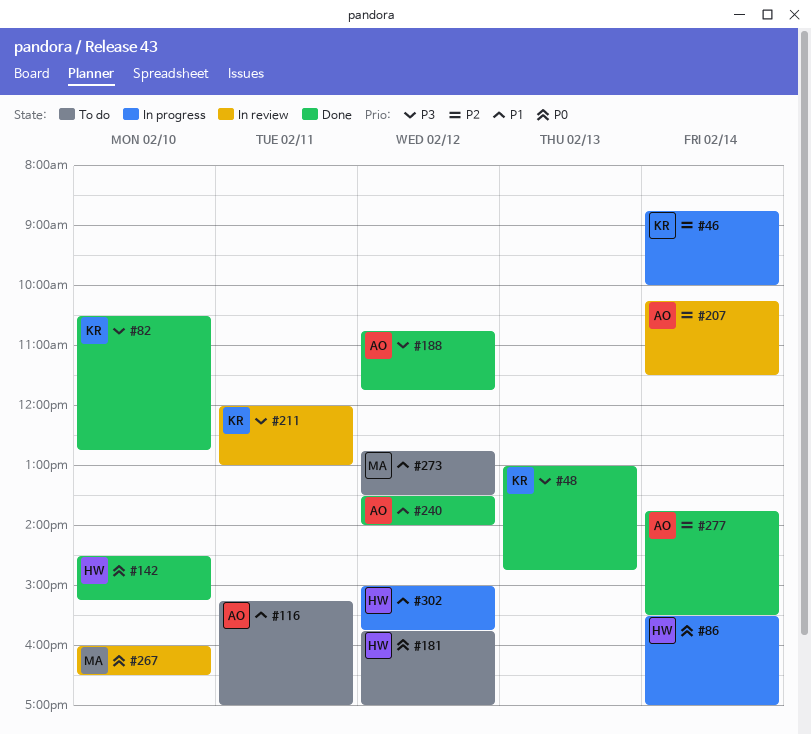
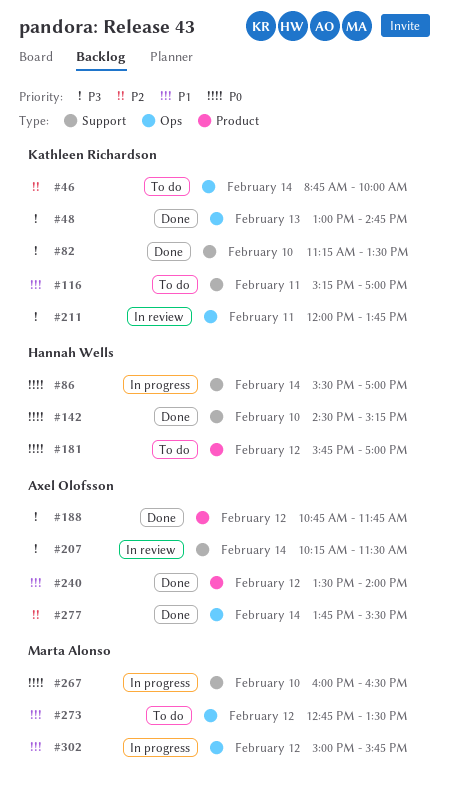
#46, status: In progress -> To do
#82, begins: 10:30 -> 11:15
#82, ends: 12:45 -> 13:30
#116, owner: Axel Olofsson -> Kathleen Richardson
#207, priority: P2 -> P3
#211, ends: 13:00 -> 13:45
#267, status: In review -> In progress
#302, owner: Hannah Wells -> Marta Alonso

